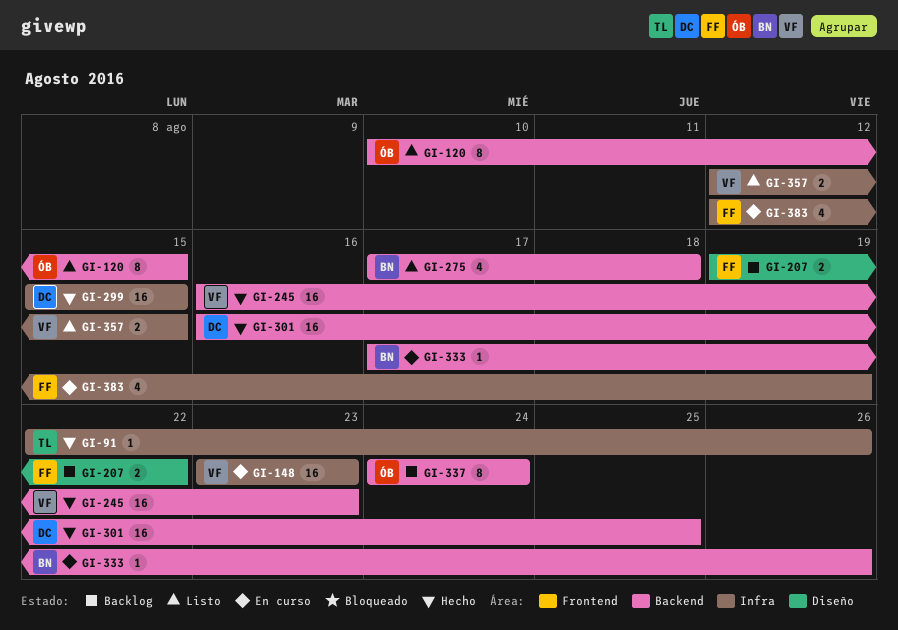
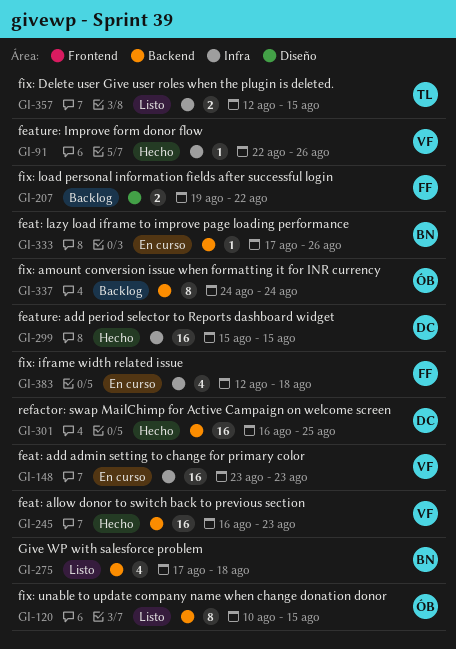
GI-91, owner: TL -> VF
GI-357, owner: VF -> TL
GI-383, due: Aug 19 -> Aug 18

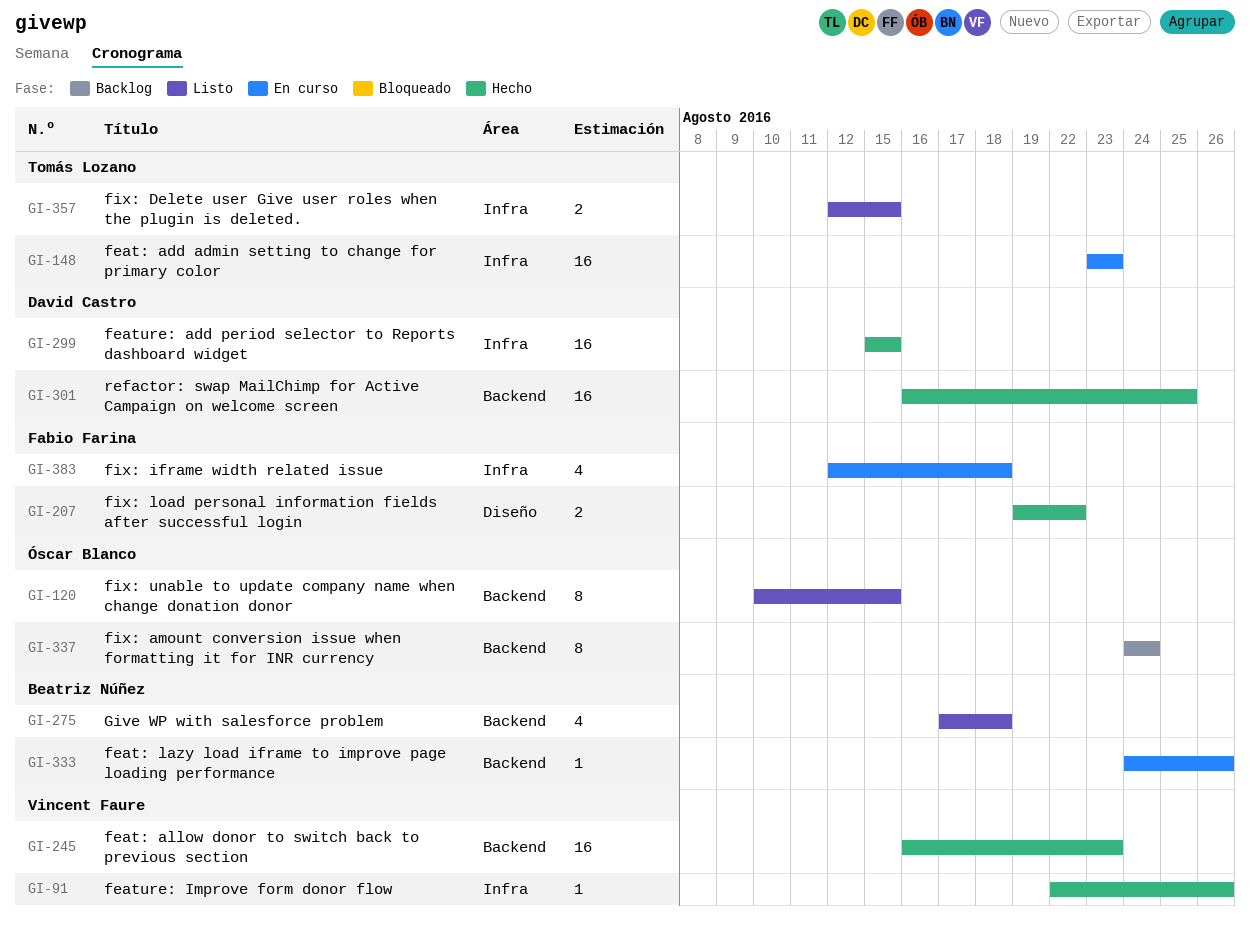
GI-148, owner: Vincent Faure -> Tomás Lozano
GI-207, status: Backlog -> Hecho
GI-333, start: Aug 17 -> Aug 24

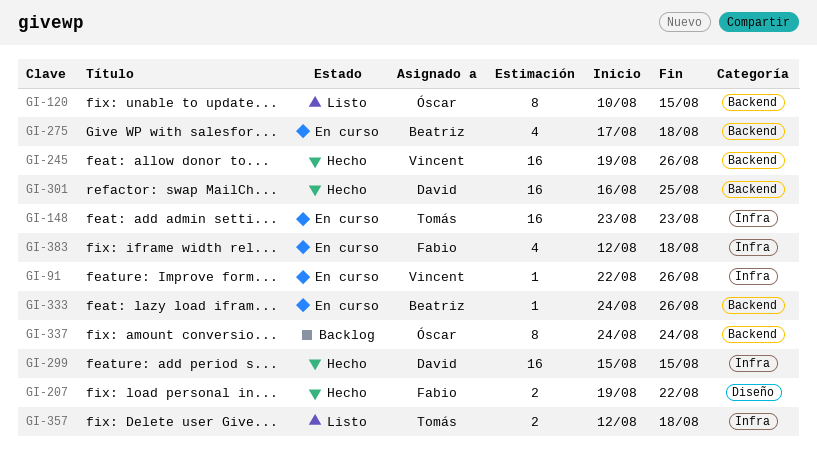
GI-91, status: Hecho -> En curso
GI-245, start: Aug 16 -> Aug 19
GI-245, due: Aug 23 -> Aug 26
GI-275, status: Listo -> En curso
GI-357, due: Aug 15 -> Aug 18

